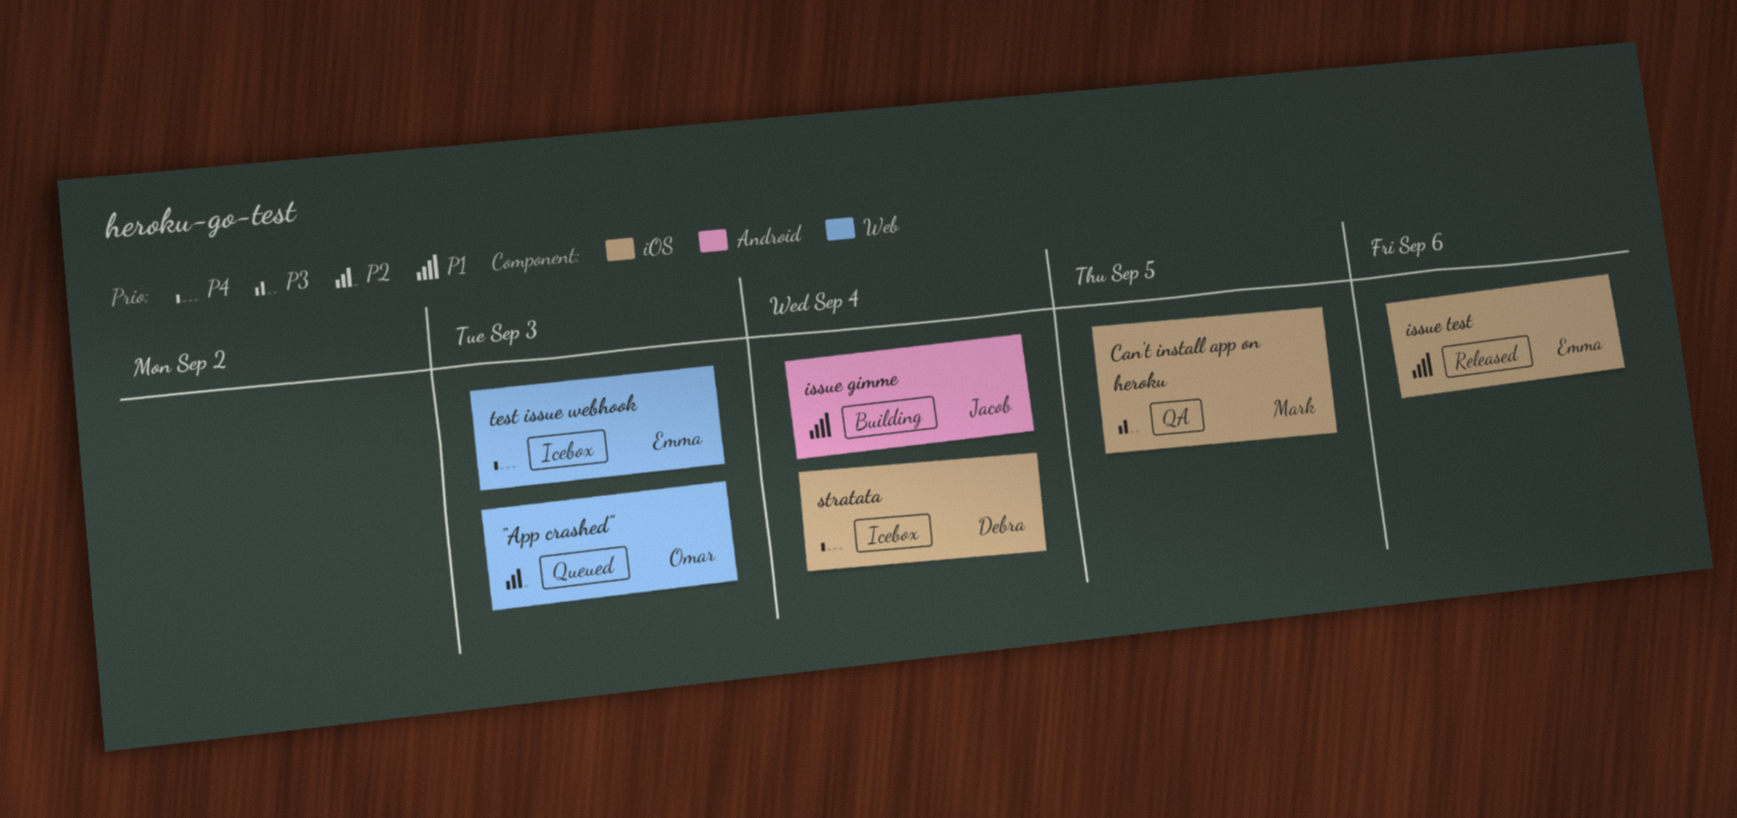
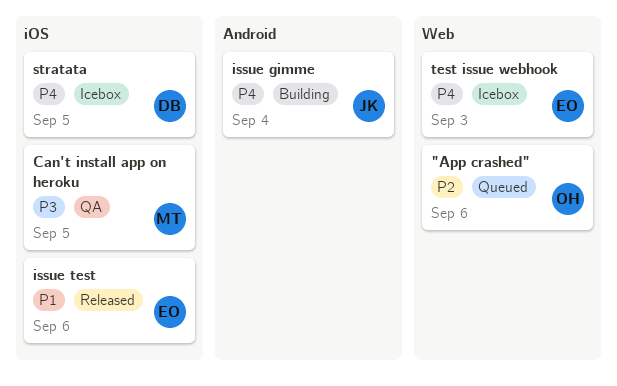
"App crashed", due: Sep 3 -> Sep 6
issue gimme, priority: P1 -> P4
stratata, due: Sep 4 -> Sep 5

